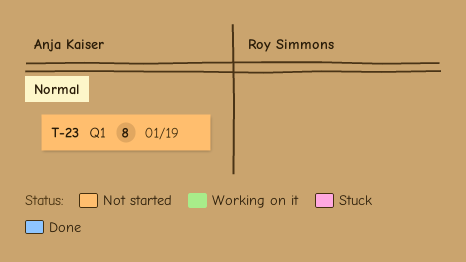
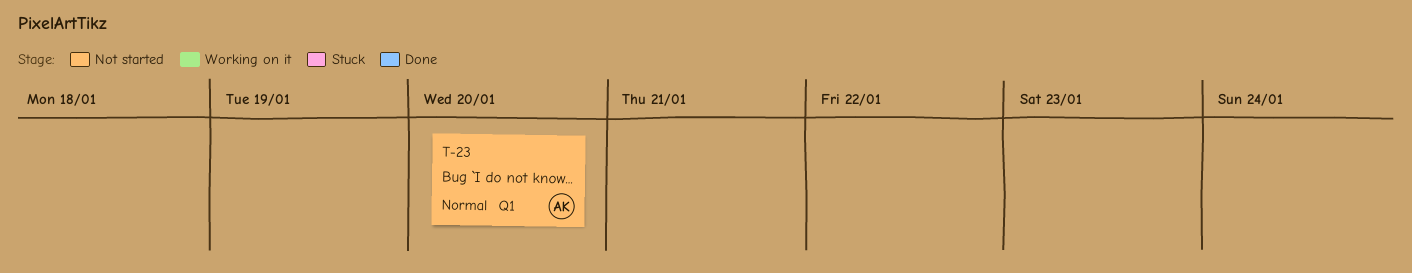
T-23, due: Jan 19 -> Jan 20

